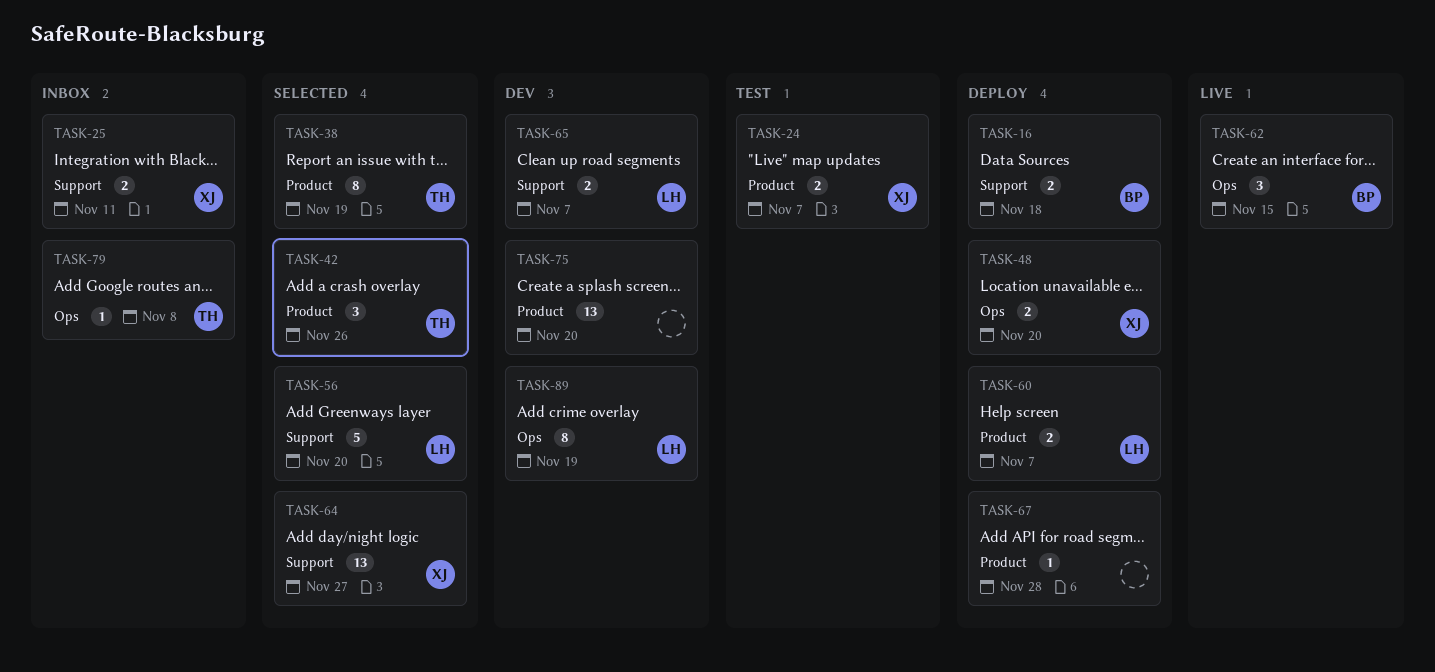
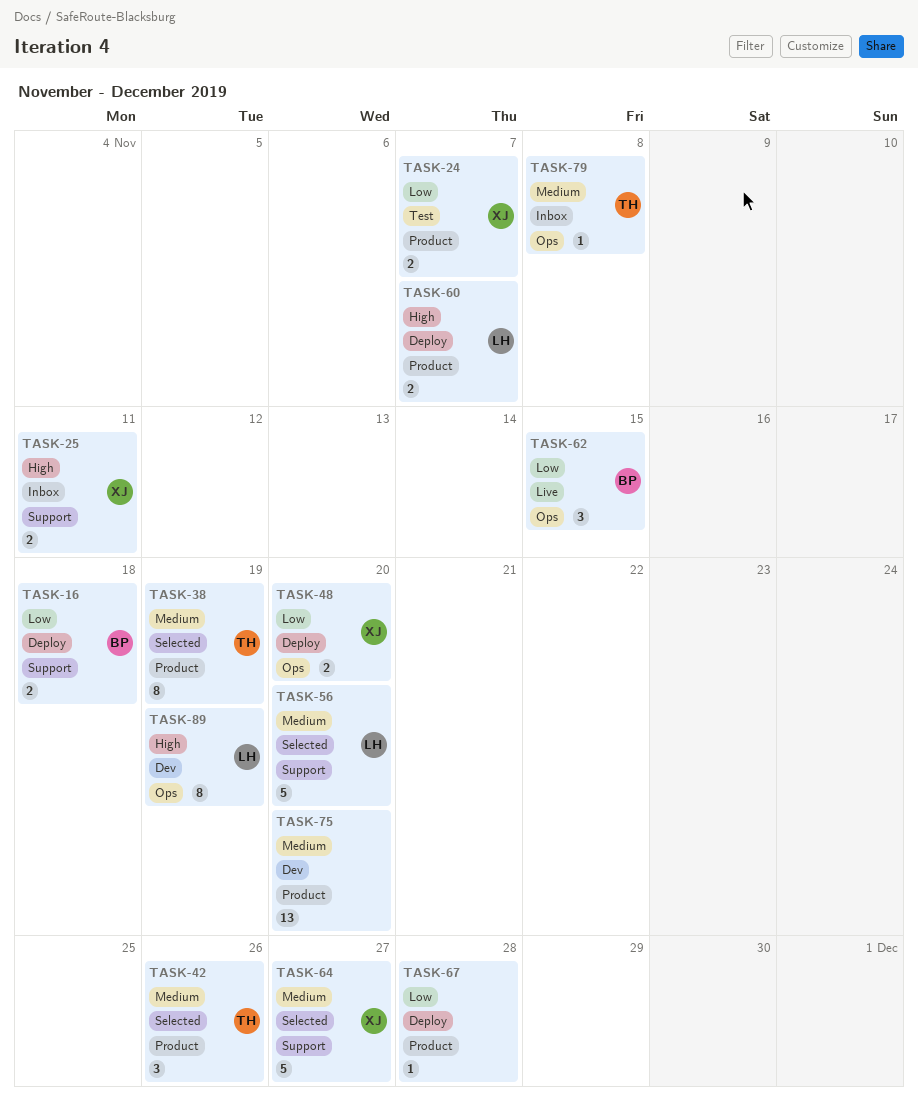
TASK-64, estimate: 13 -> 5
TASK-65: present -> none

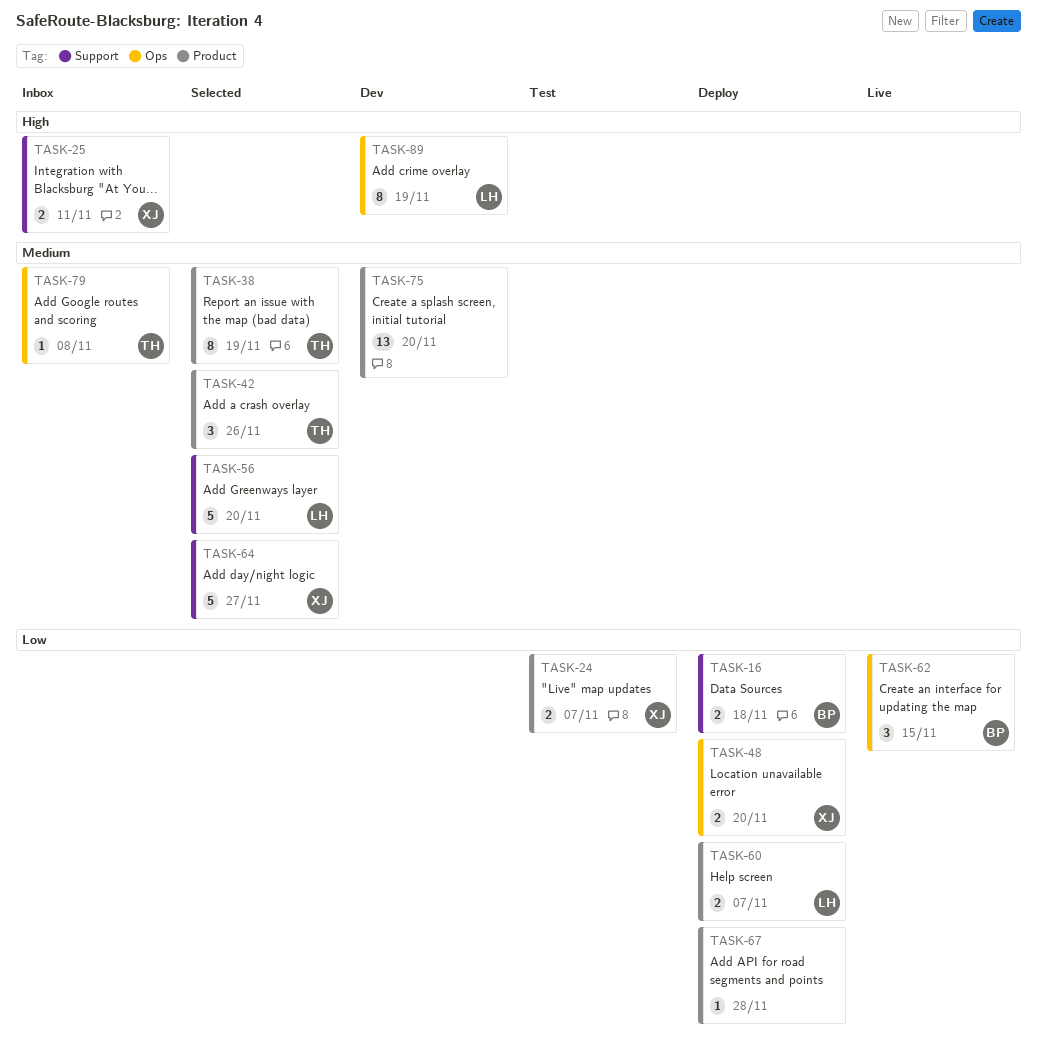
TASK-60, priority: High -> Low

